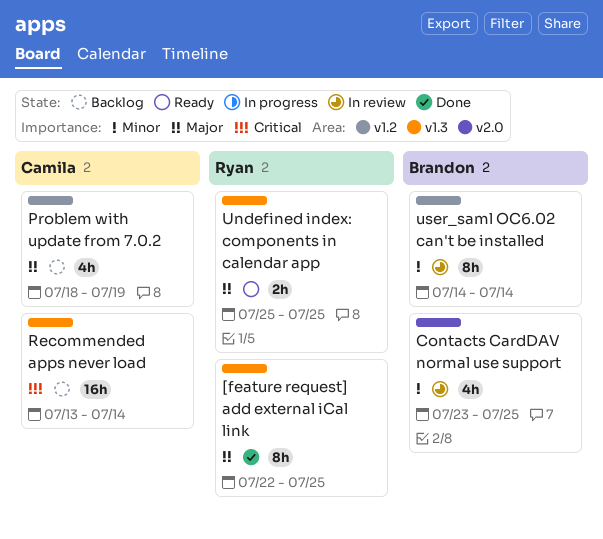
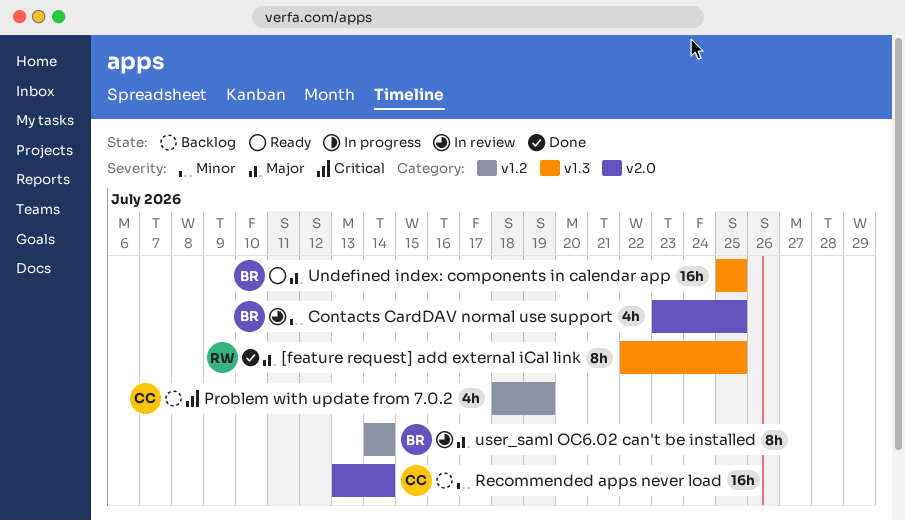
Problem with update from 7.0.2, priority: Major -> Critical
Recommended apps never load, priority: Critical -> Minor
Recommended apps never load, label: v1.3 -> v2.0
Undefined index: components in calendar app, owner: Ryan -> Brandon
Undefined index: components in calendar app, estimate: 2h -> 16h
user_saml OC6.02 can't be installed, priority: Minor -> Major

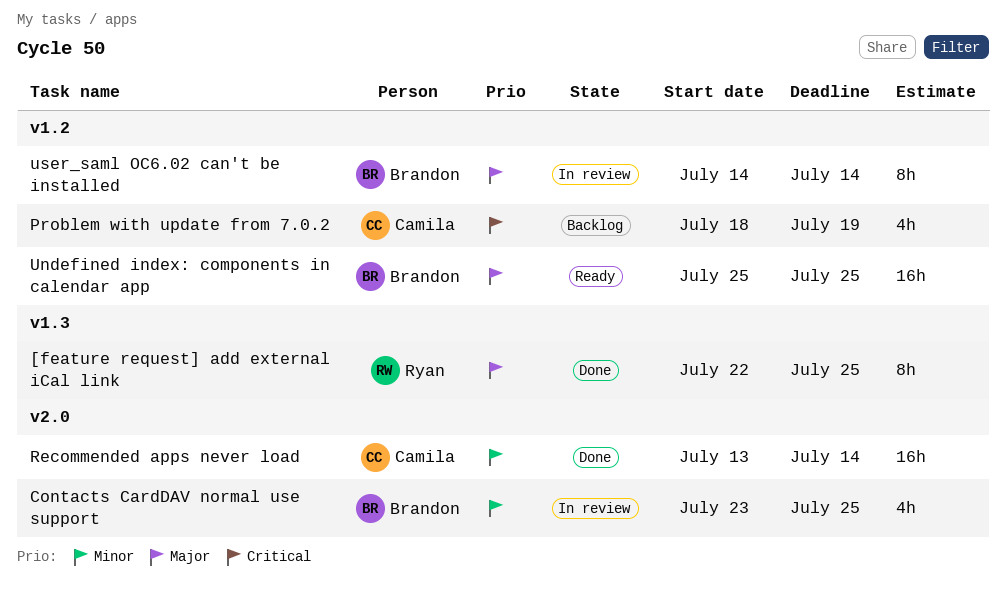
Recommended apps never load, status: Backlog -> Done
Undefined index: components in calendar app, label: v1.3 -> v1.2

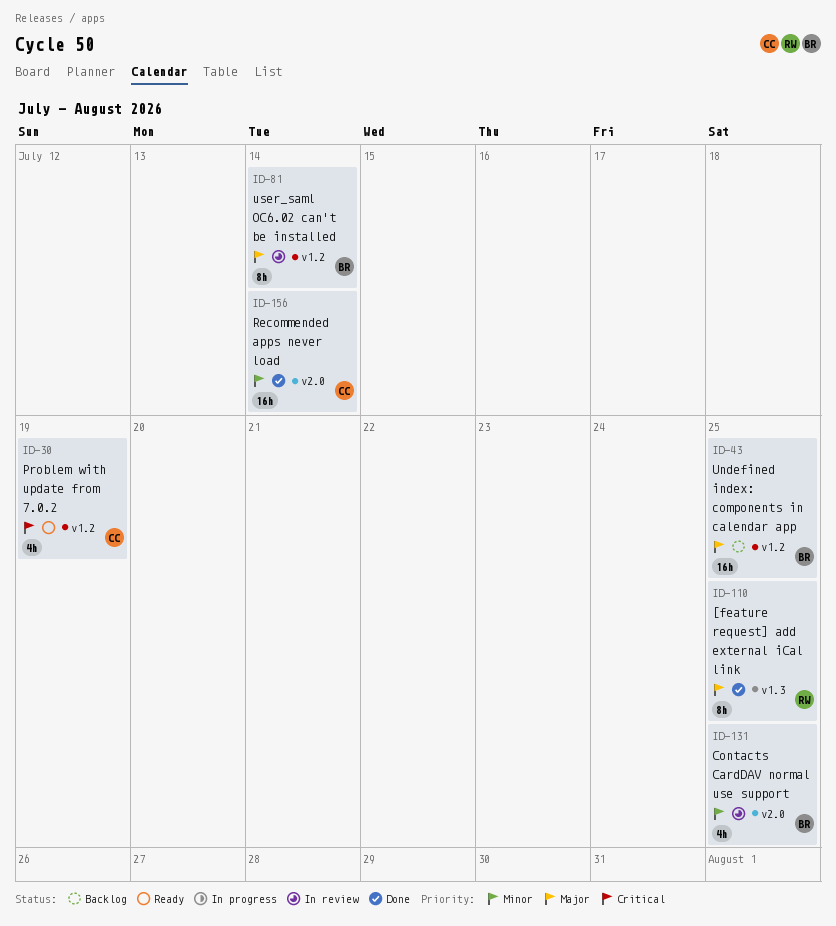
Problem with update from 7.0.2, status: Backlog -> Ready
Undefined index: components in calendar app, status: Ready -> Backlog

